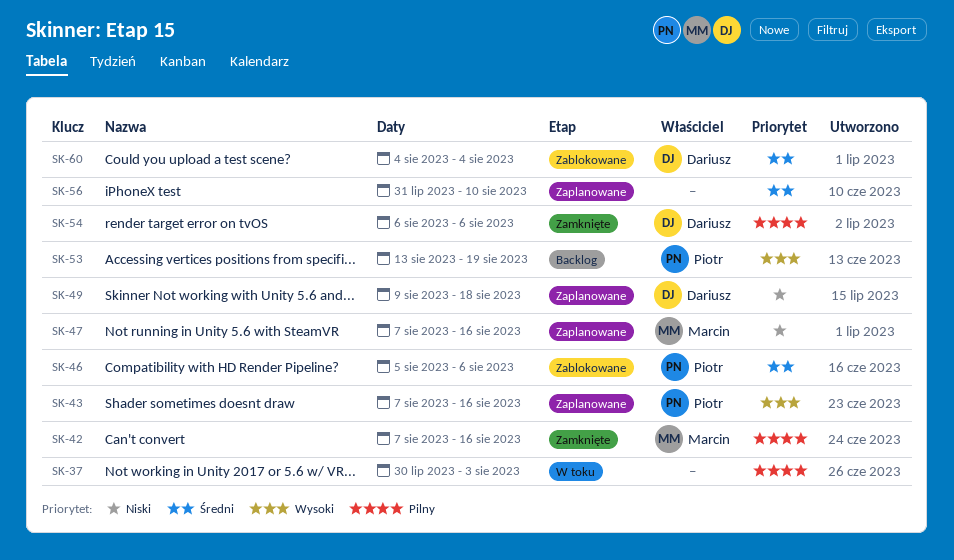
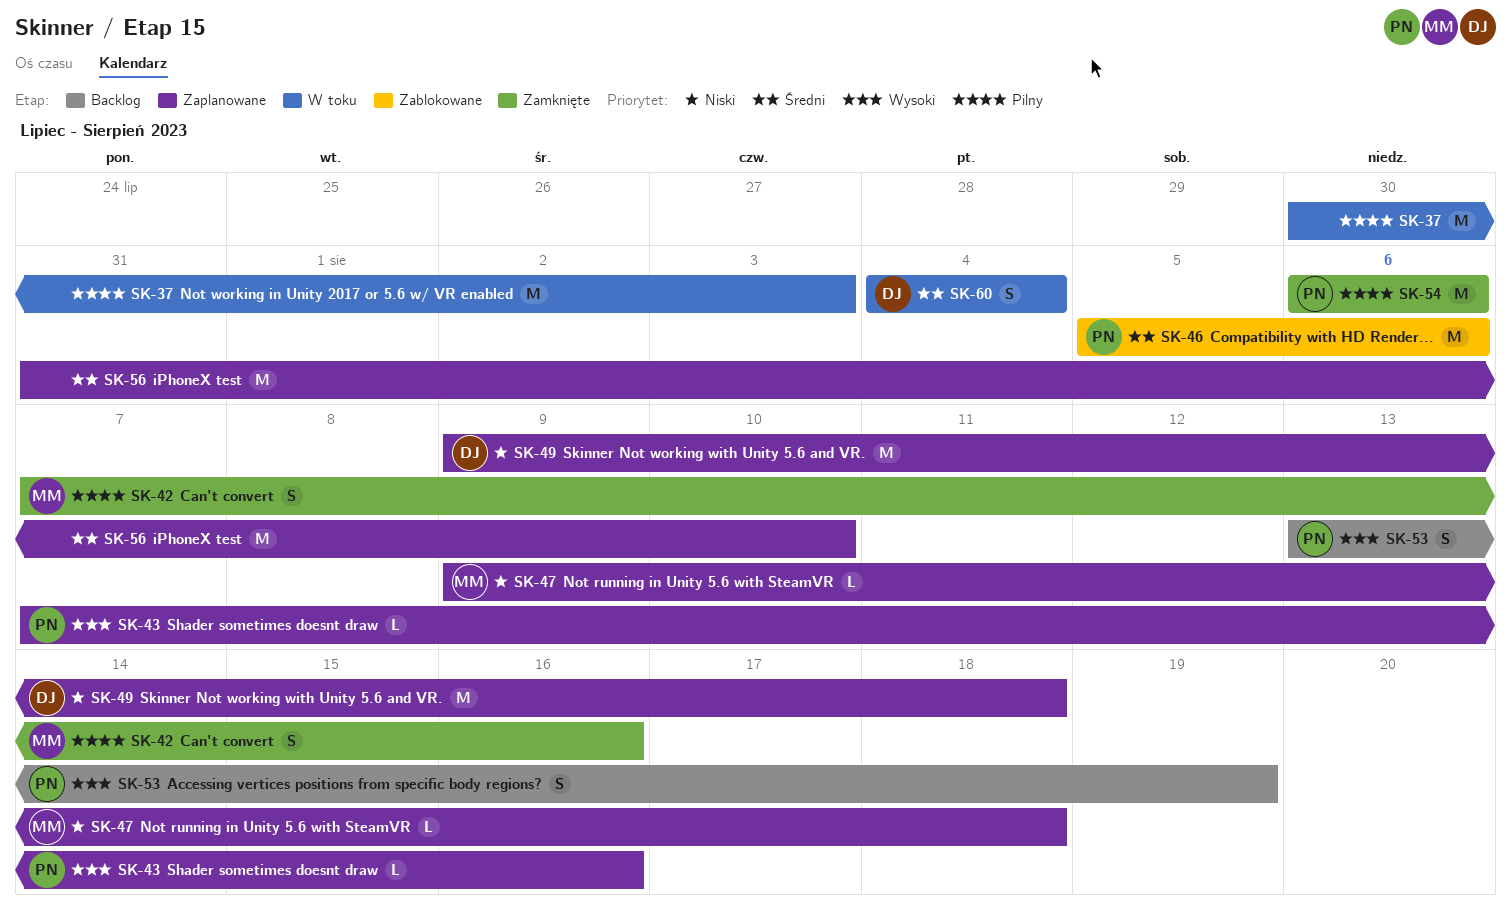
SK-47, start: Aug 7 -> Aug 9
SK-47, due: Aug 16 -> Aug 18
SK-54, owner: Dariusz -> Piotr
SK-60, status: Zablokowane -> W toku

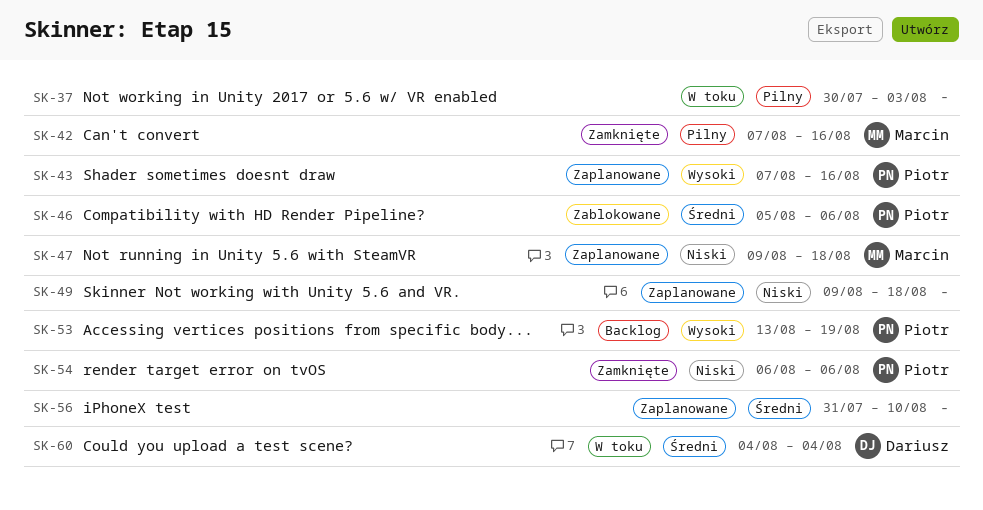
SK-49, owner: Dariusz -> none
SK-54, priority: Pilny -> Niski

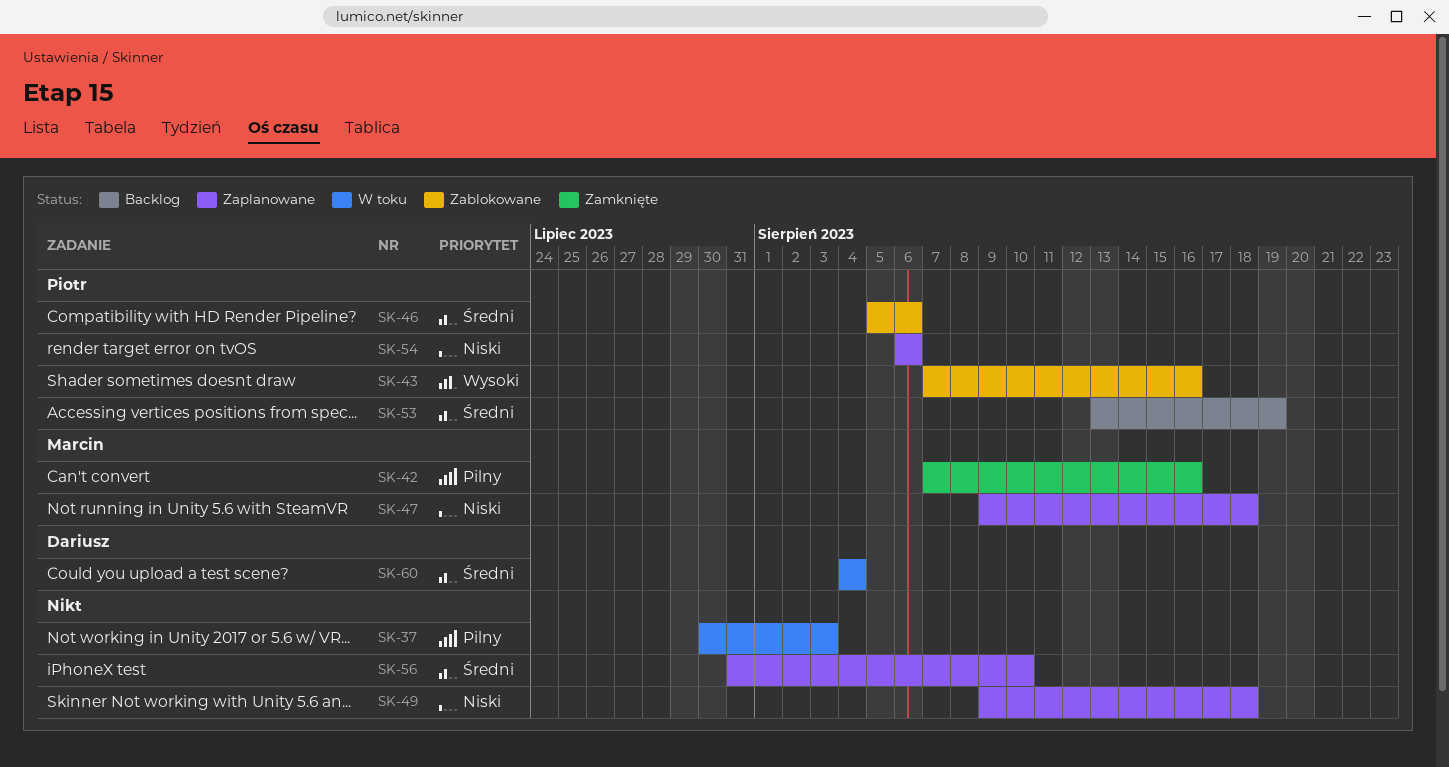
SK-43, status: Zaplanowane -> Zablokowane
SK-53, priority: Wysoki -> Średni
SK-54, status: Zamknięte -> Zaplanowane

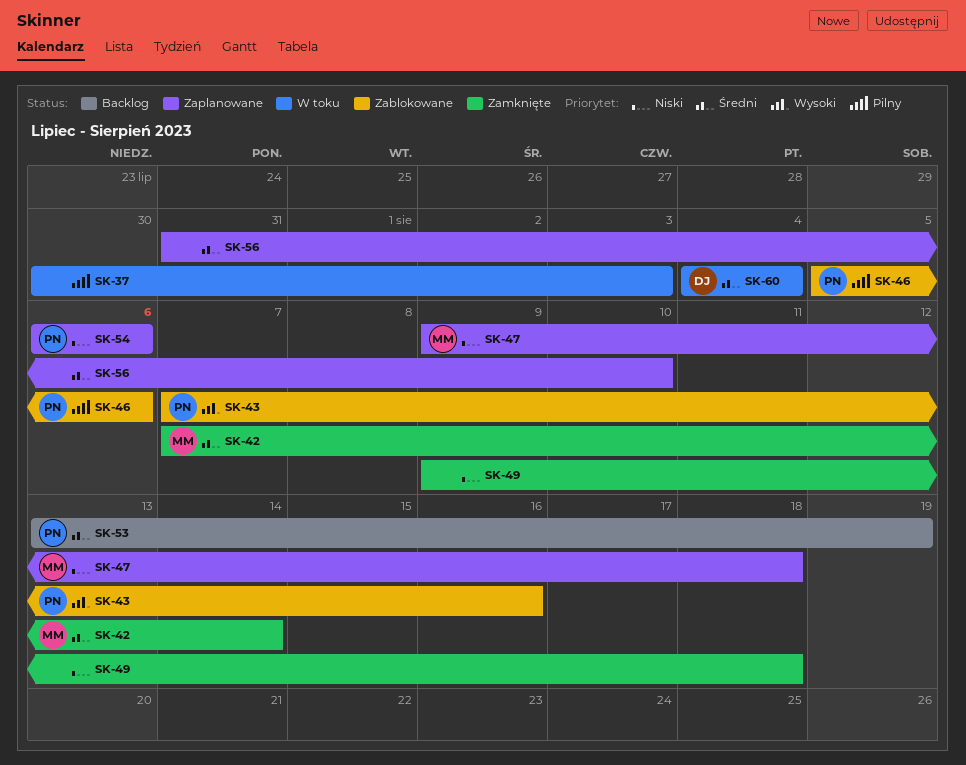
SK-42, priority: Pilny -> Średni
SK-42, due: Aug 16 -> Aug 14
SK-46, priority: Średni -> Pilny
SK-49, status: Zaplanowane -> Zamknięte

